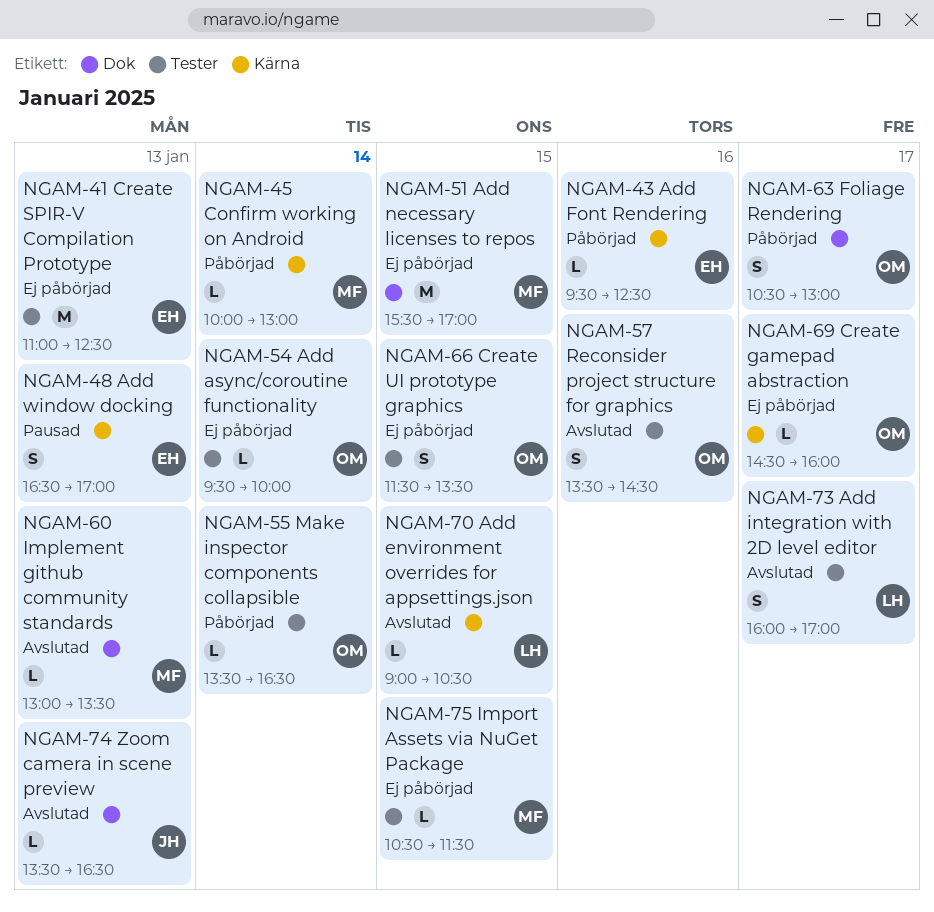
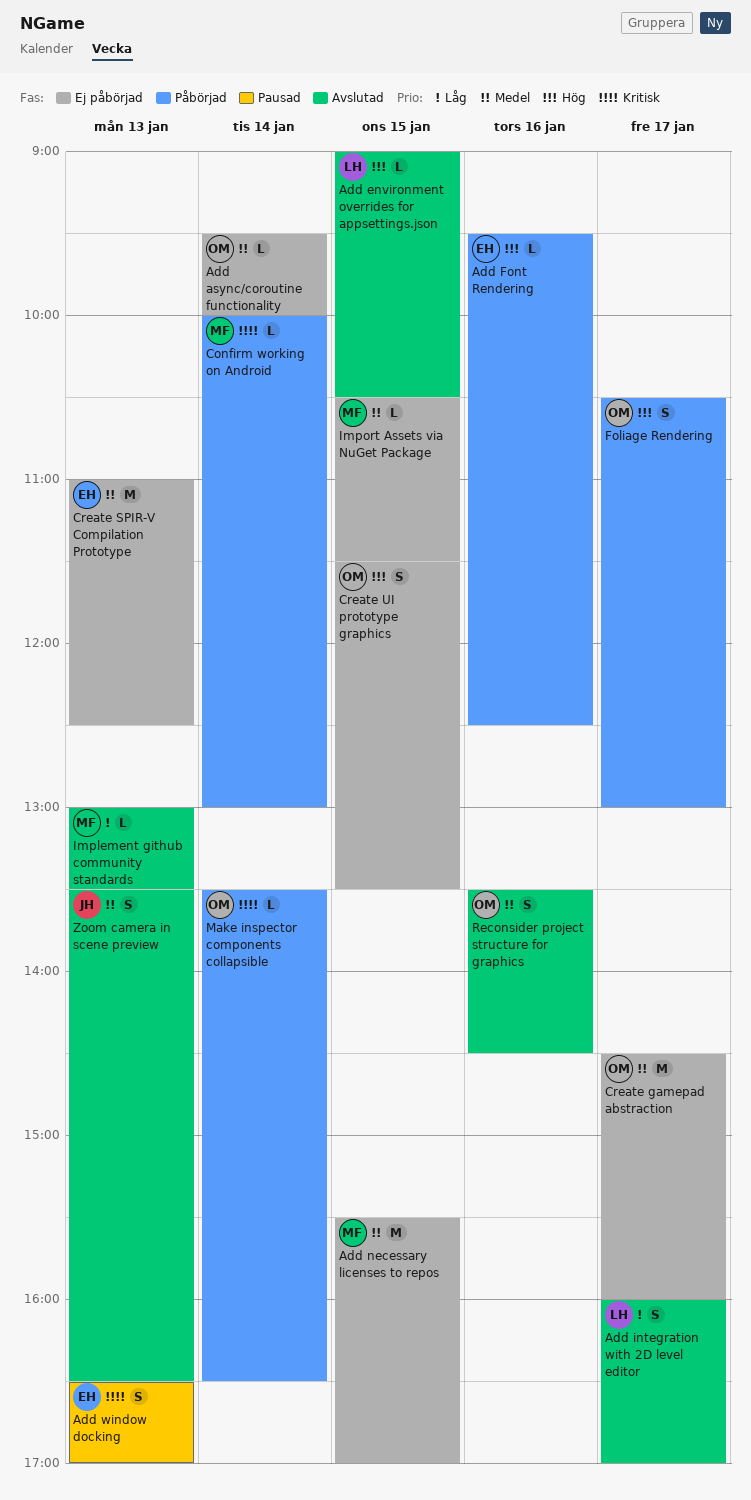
Create gamepad abstraction, estimate: L -> M
Zoom camera in scene preview, estimate: L -> S

